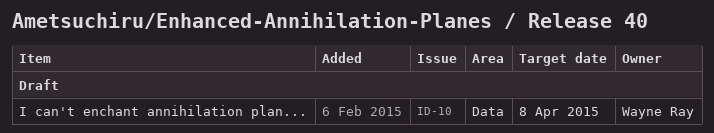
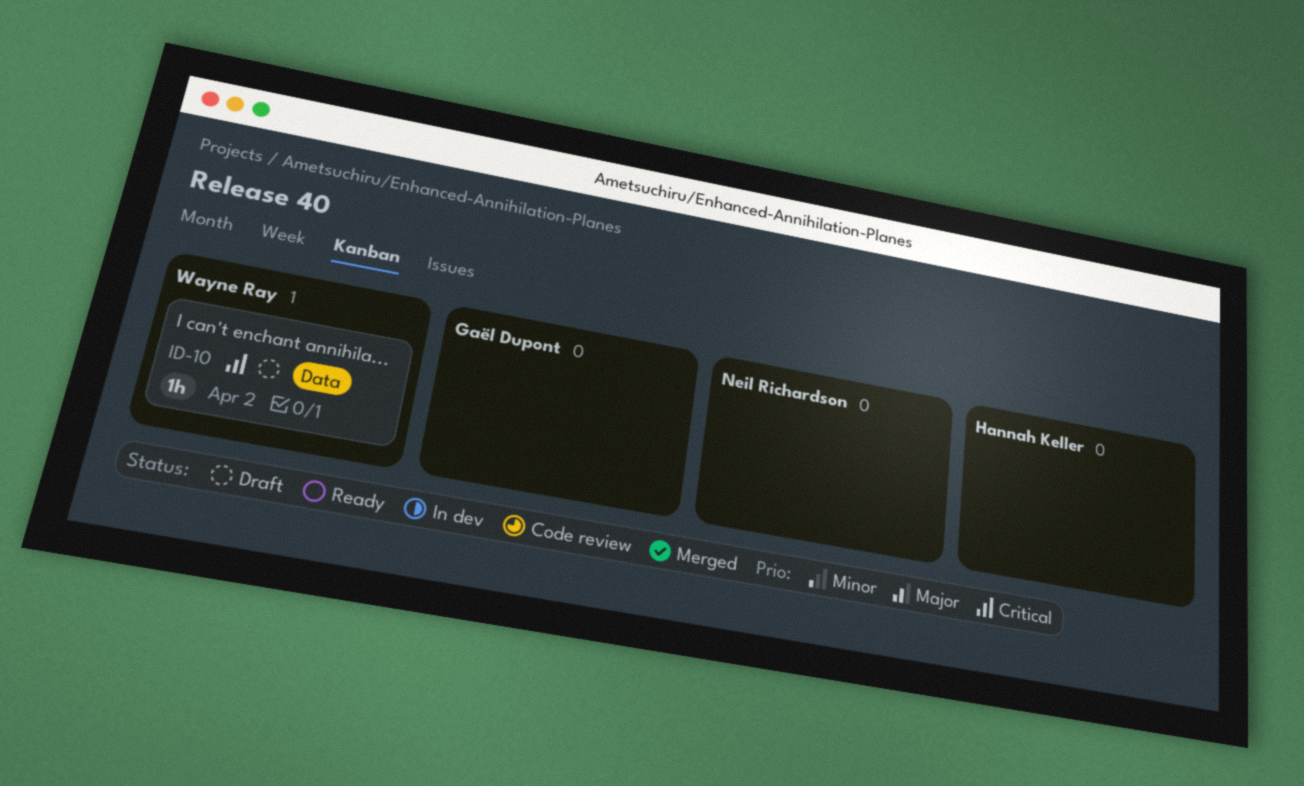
ID-10, due: Apr 8 -> Apr 2

